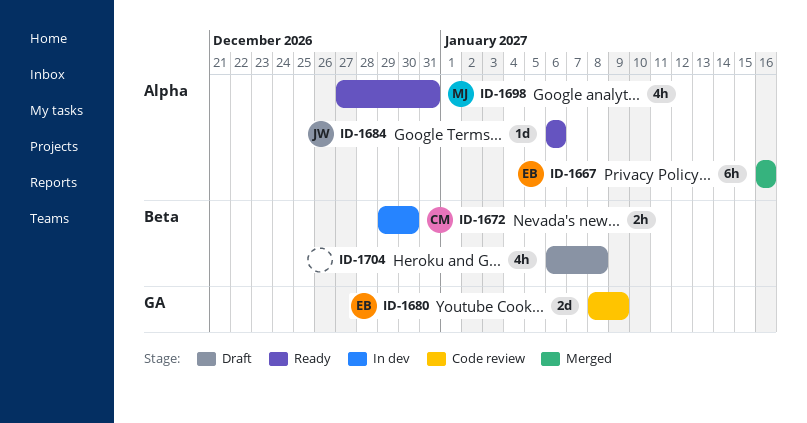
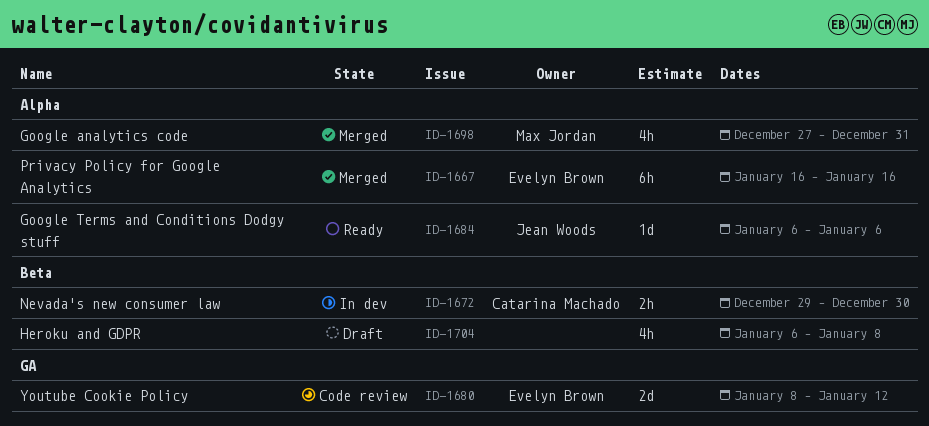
ID-1680, due: Jan 9 -> Jan 12
ID-1698, status: Ready -> Merged

